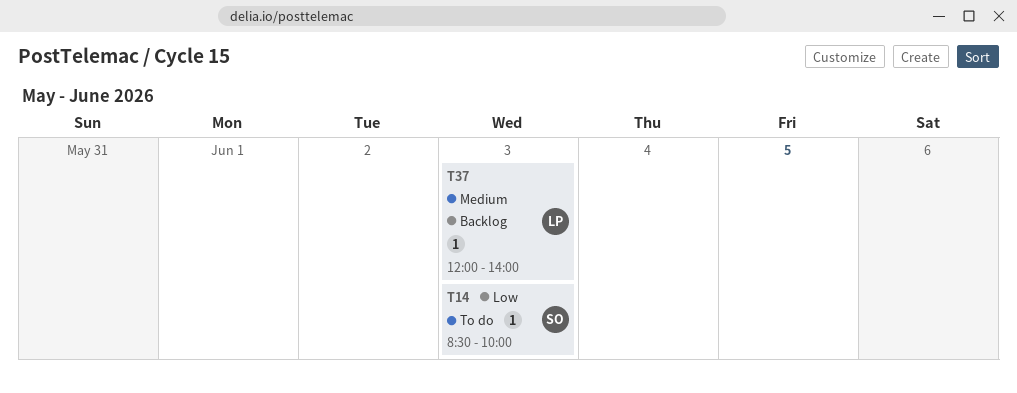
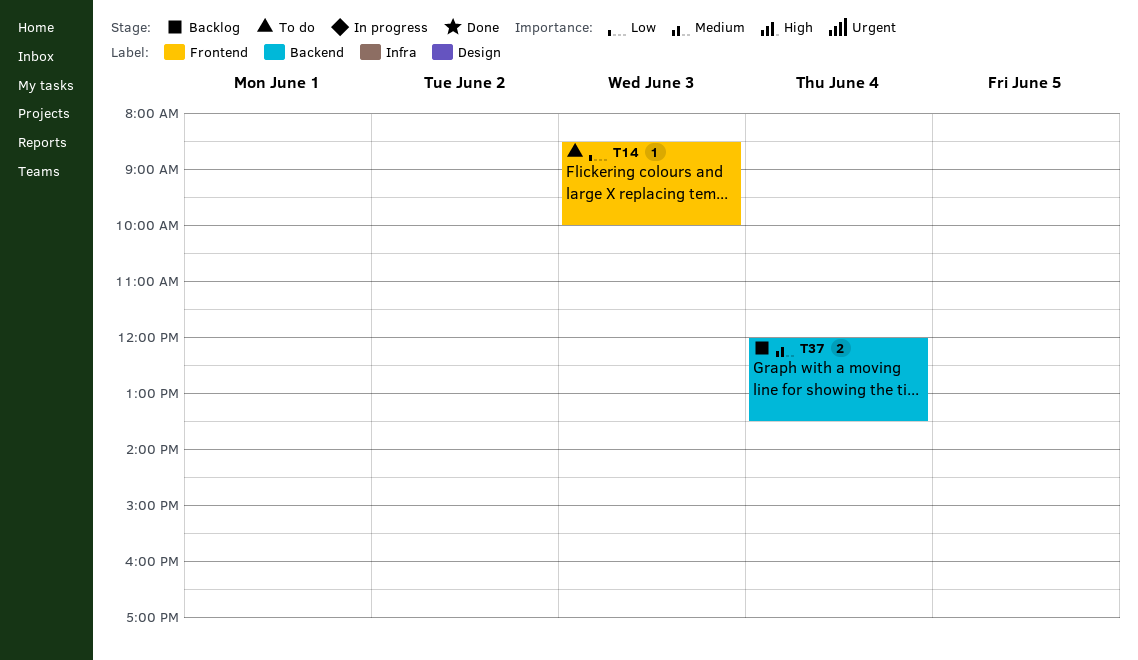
T37, estimate: 1 -> 2
T37, day: Jun 3 -> Jun 4
T37, ends: 14:00 -> 13:30

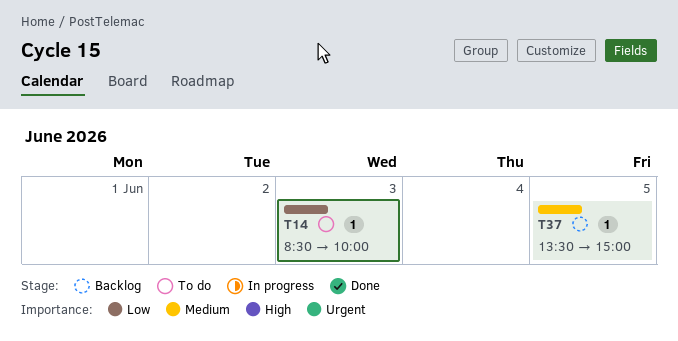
T37, estimate: 2 -> 1
T37, day: Jun 4 -> Jun 5
T37, begins: 12:00 -> 13:30
T37, ends: 13:30 -> 15:00

